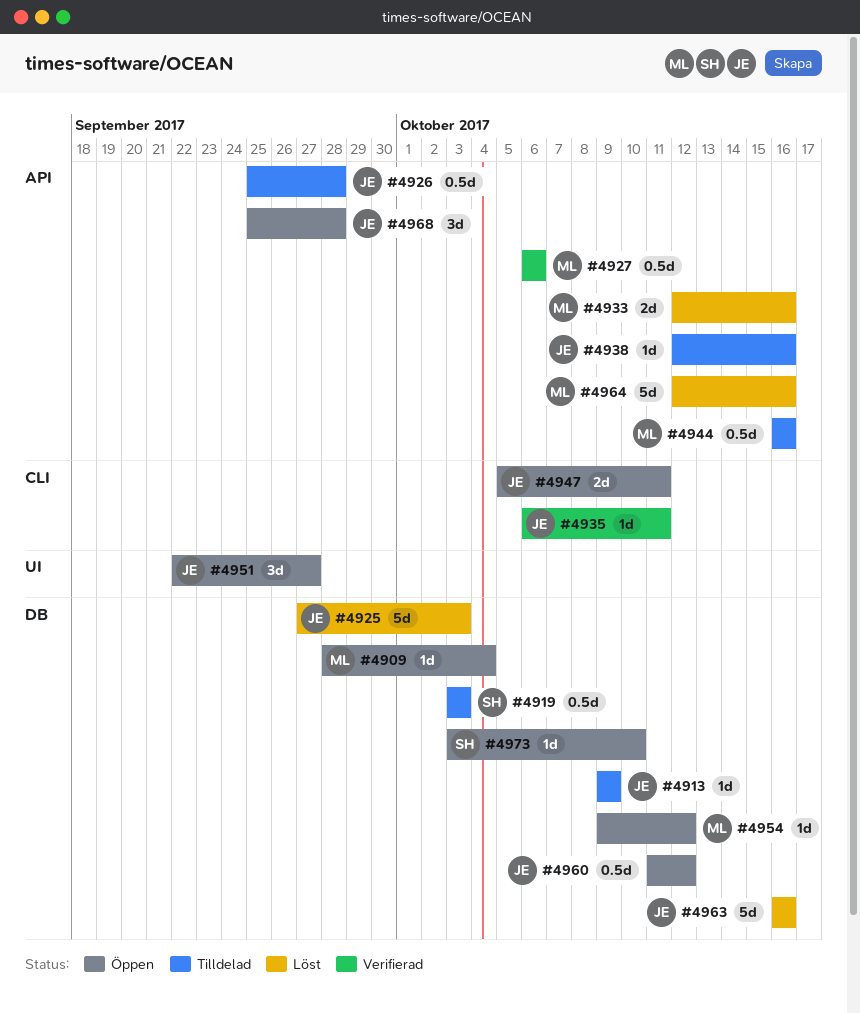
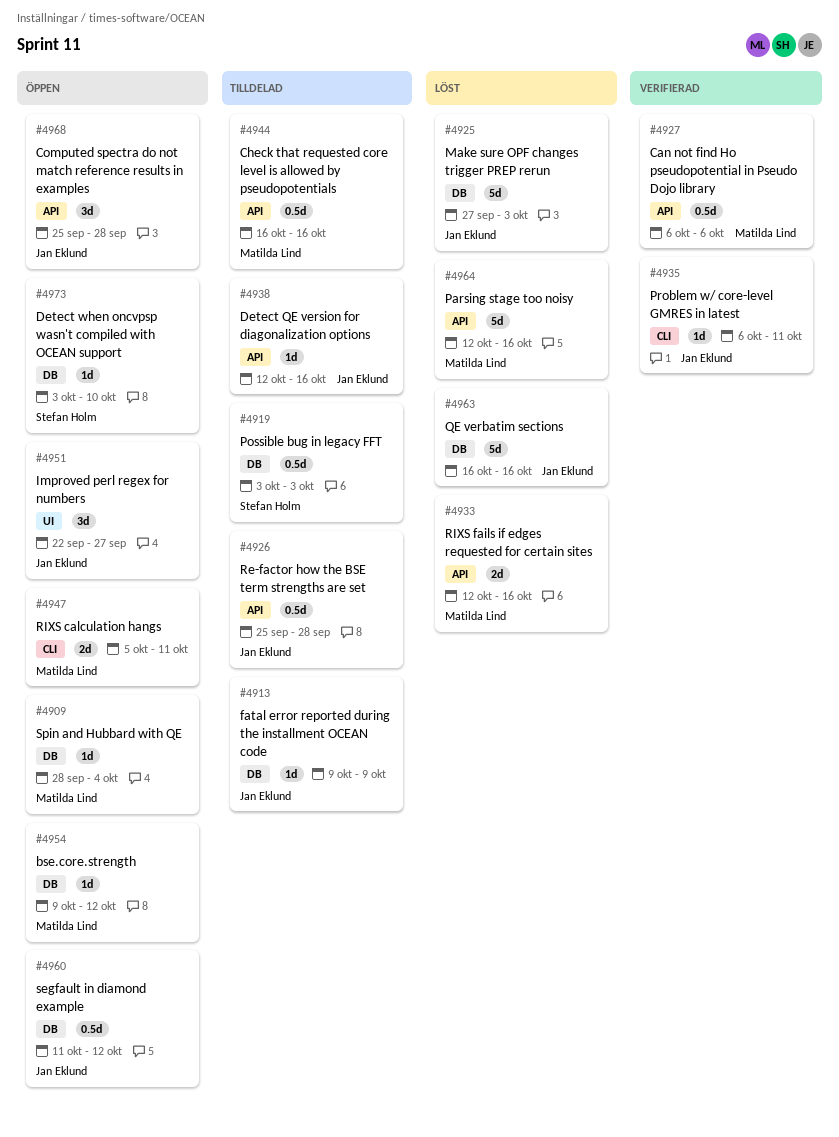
#4947, owner: Jan Eklund -> Matilda Lind

